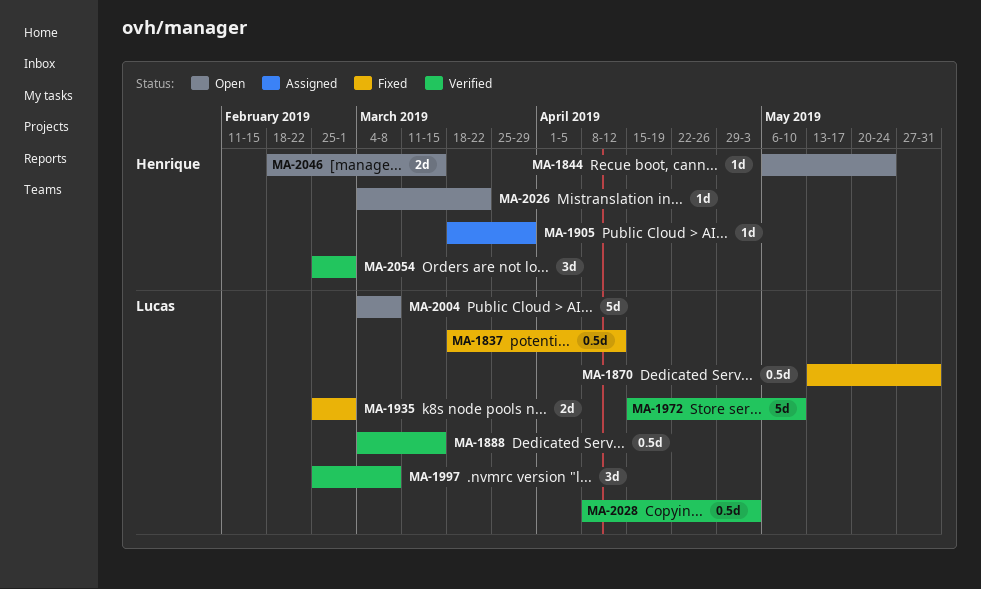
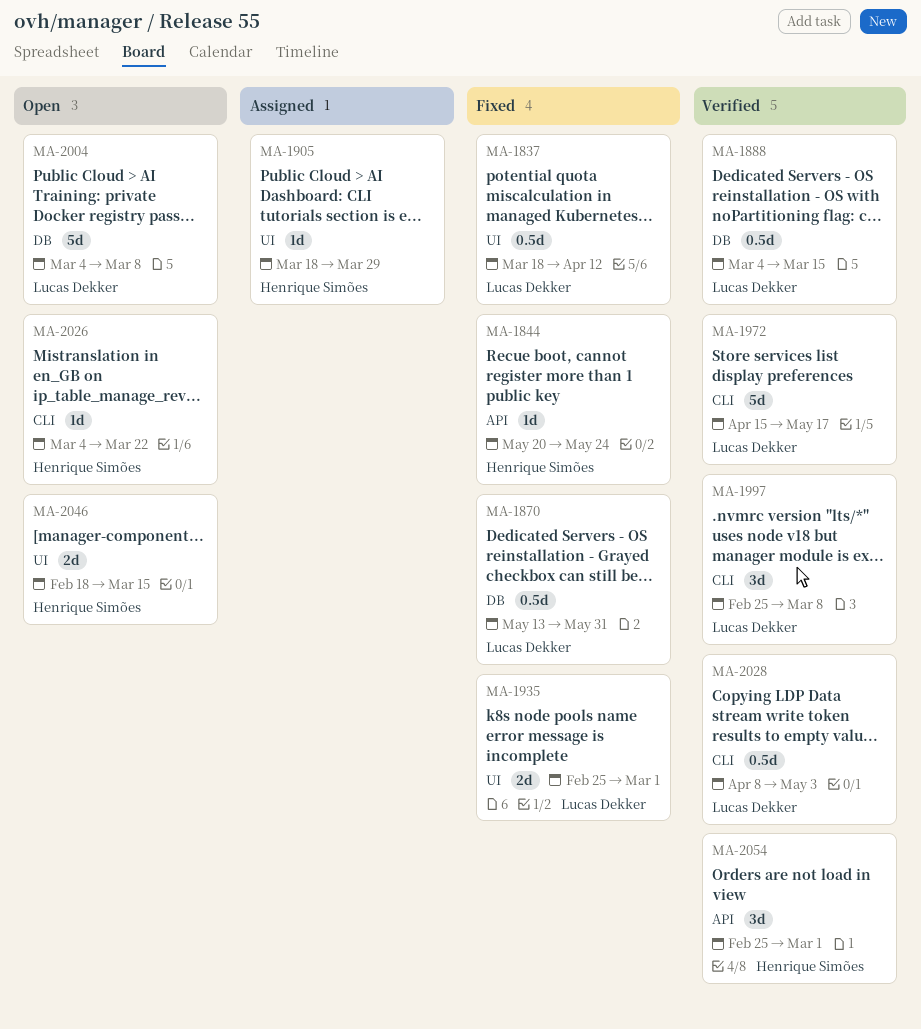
MA-1844, status: Open -> Fixed
MA-1844, start: May 6 -> May 20
MA-1972, due: May 10 -> May 17

